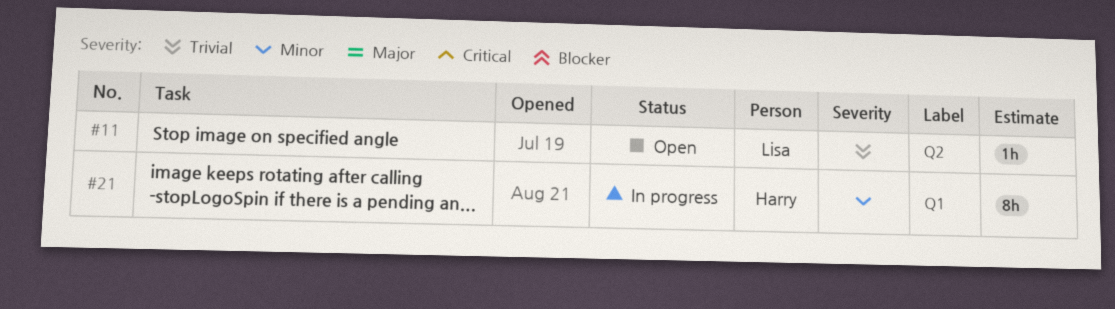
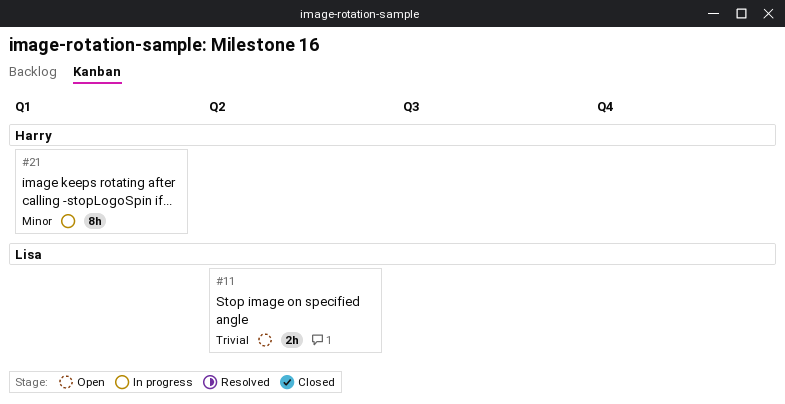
#11, estimate: 1h -> 2h

